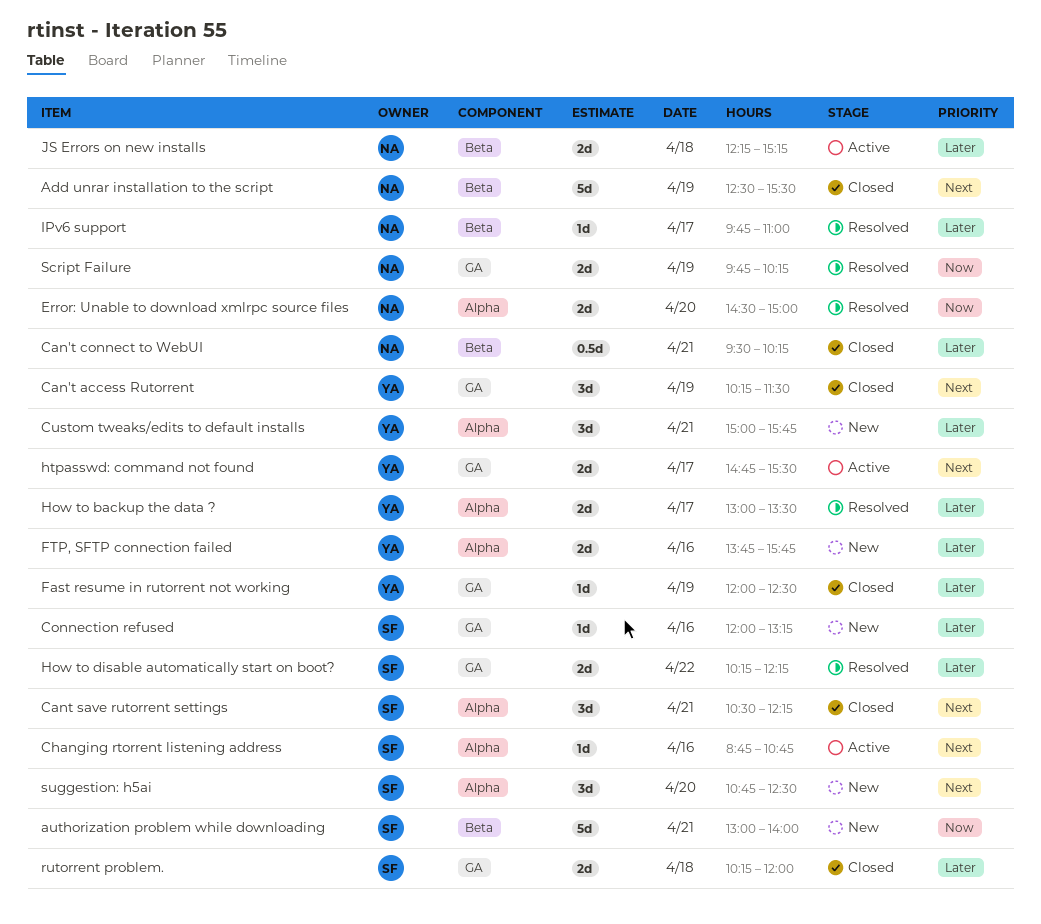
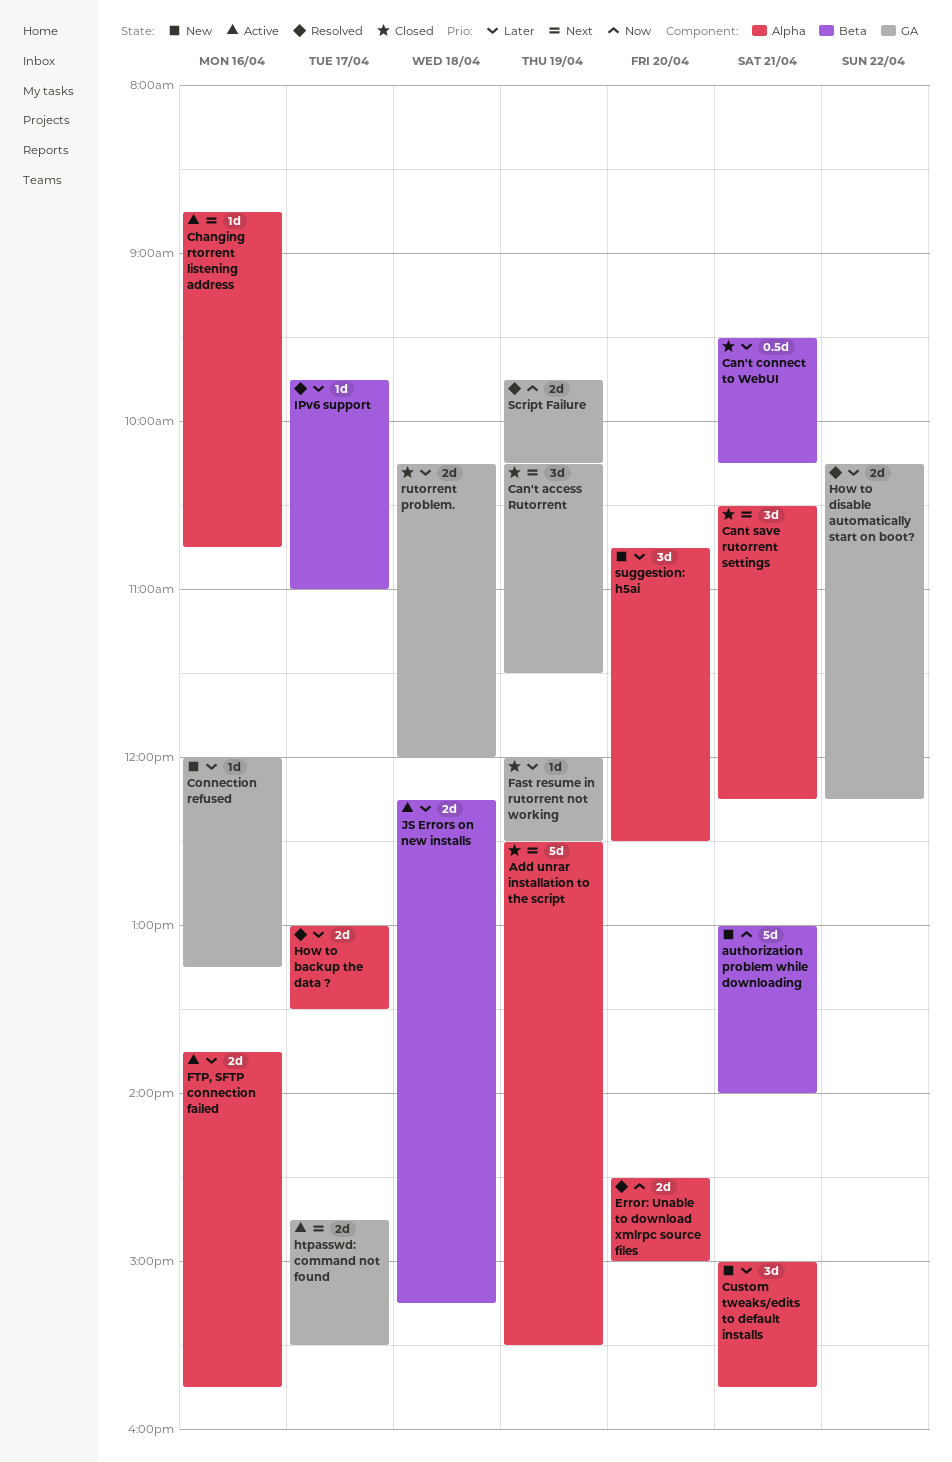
Add unrar installation to the script, label: Beta -> Alpha
FTP, SFTP connection failed, status: New -> Active
suggestion: h5ai, priority: Next -> Later

